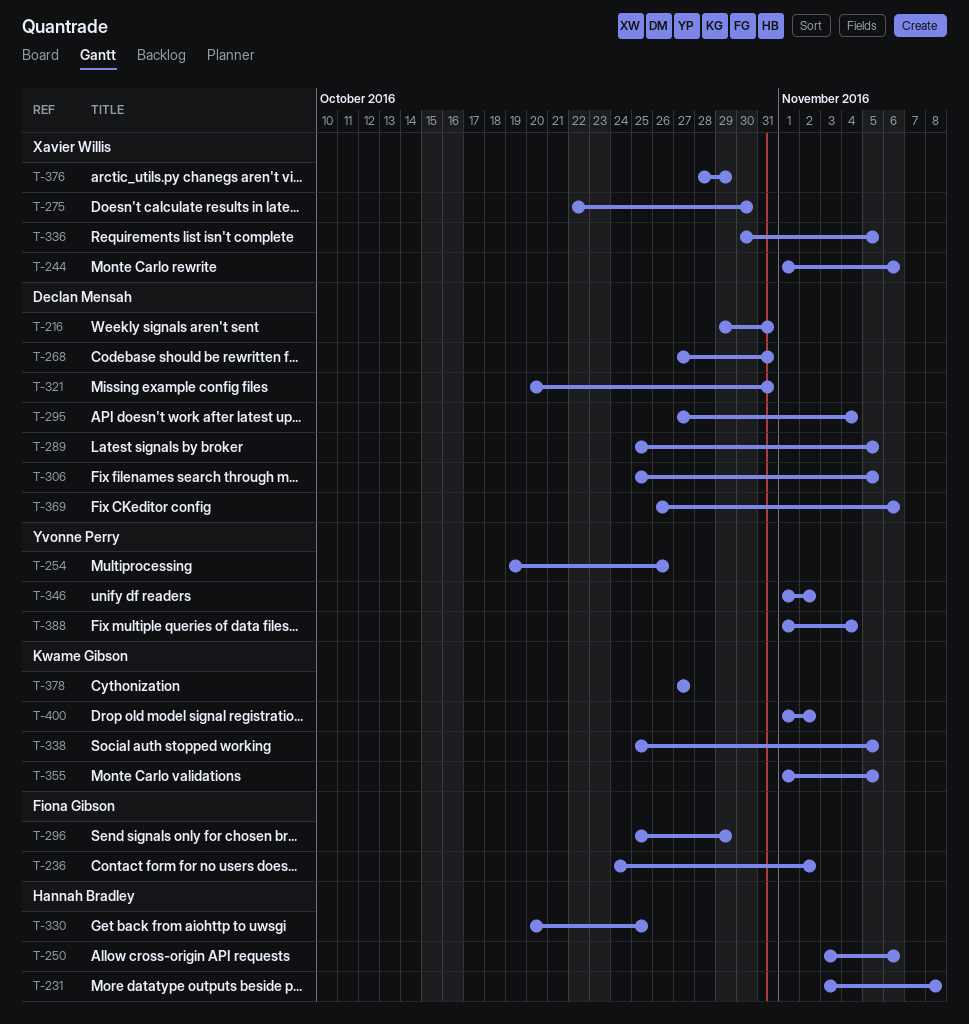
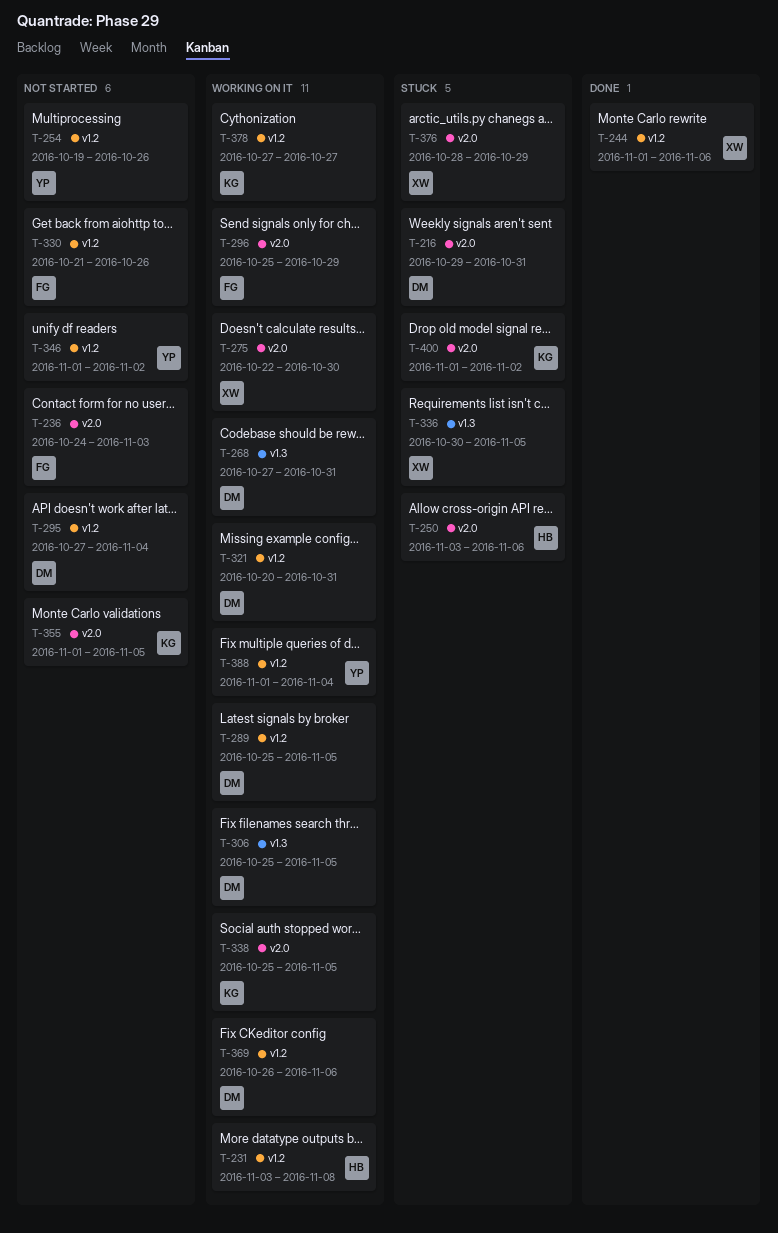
T-236, due: Nov 2 -> Nov 3
T-330, owner: Hannah Bradley -> Fiona Gibson
T-330, start: Oct 20 -> Oct 21
T-330, due: Oct 25 -> Oct 26

